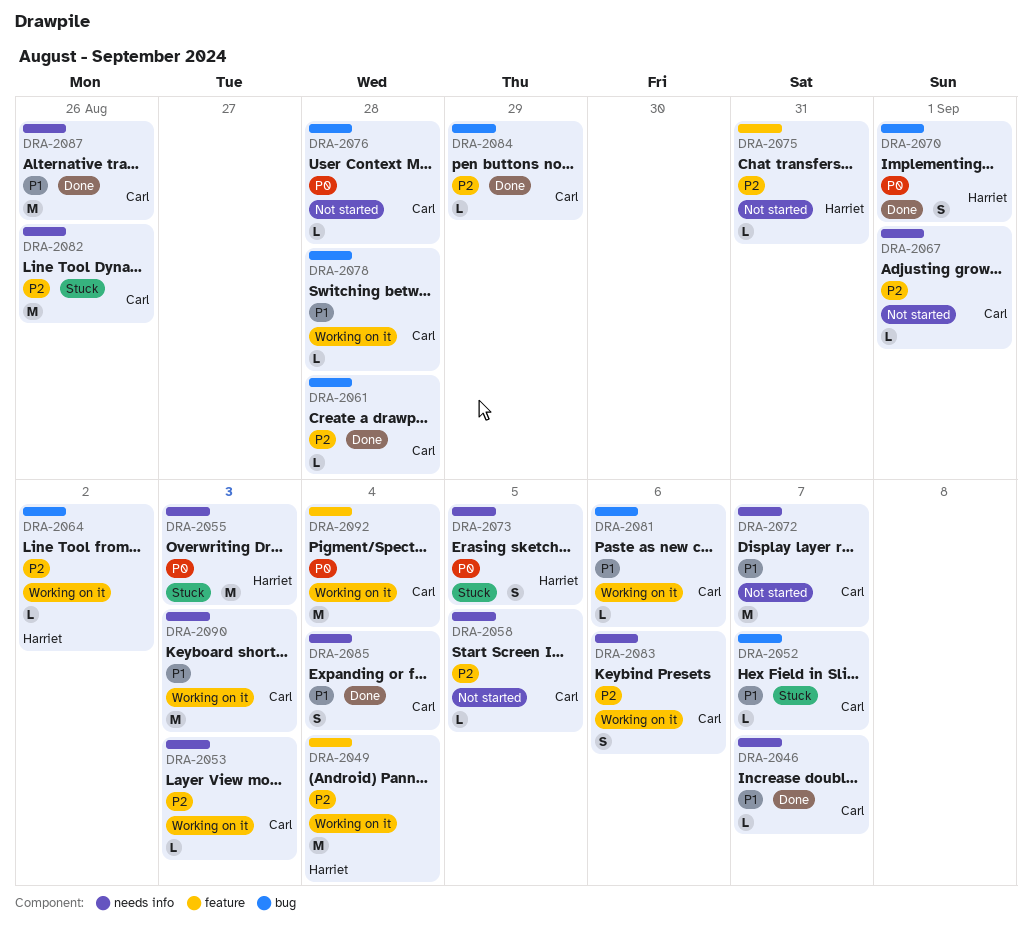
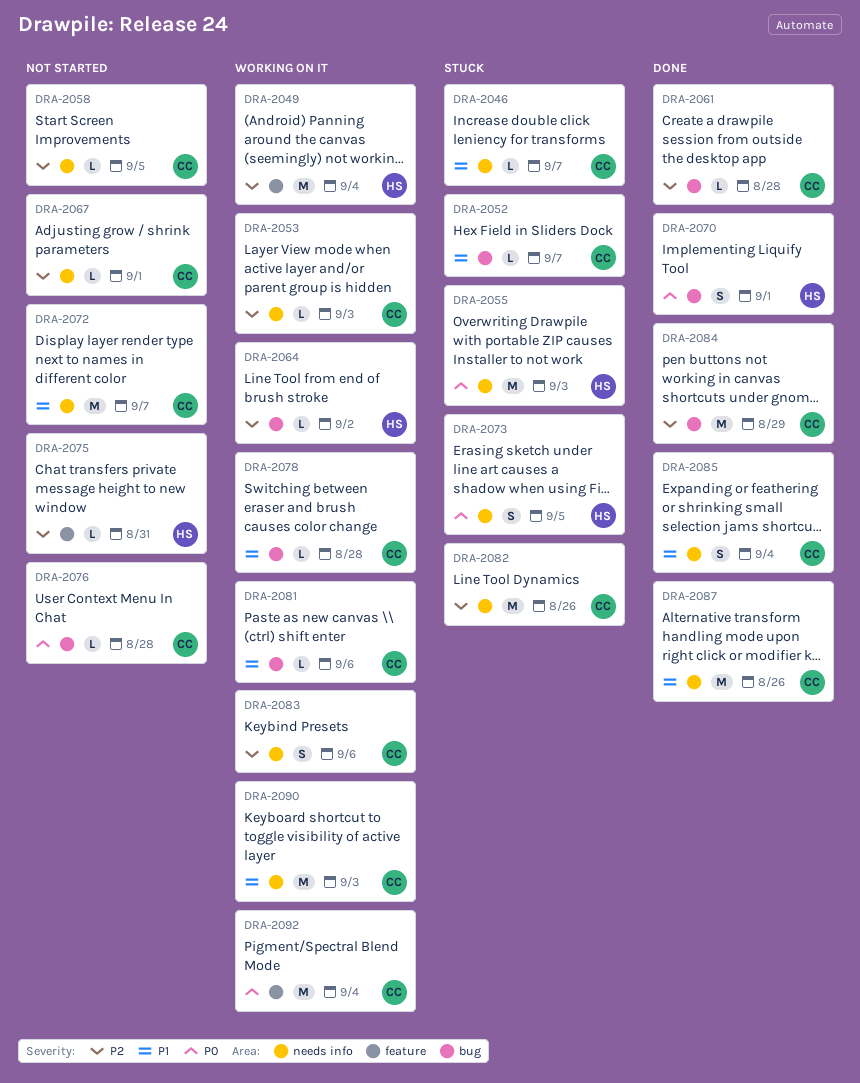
DRA-2046, status: Done -> Stuck
DRA-2084, estimate: L -> M

